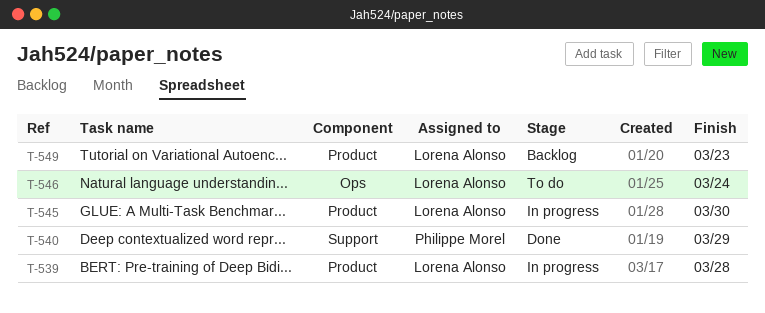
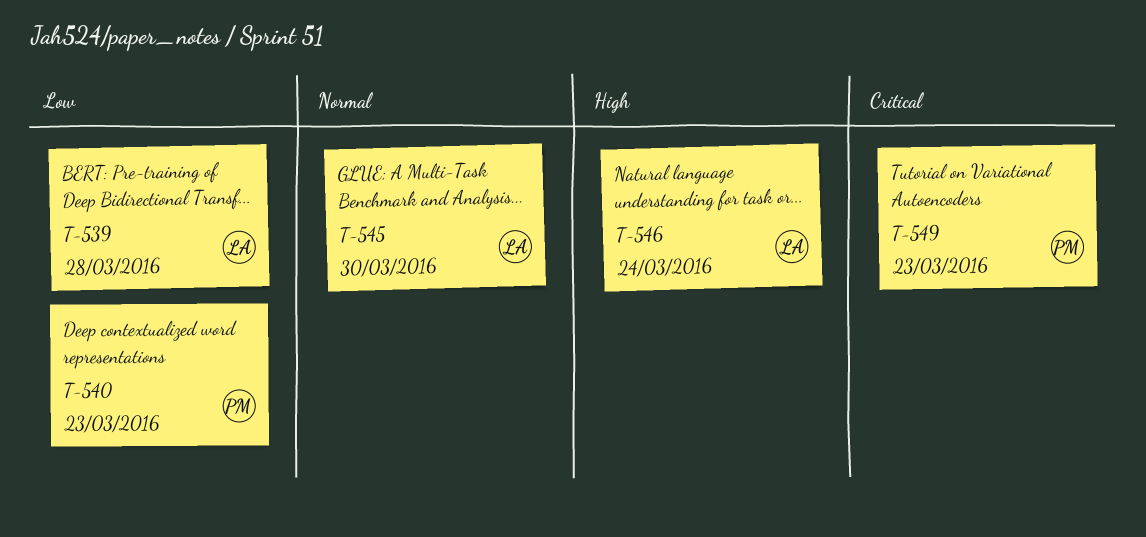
T-540, due: Mar 29 -> Mar 23
T-549, owner: Lorena Alonso -> Philippe Morel

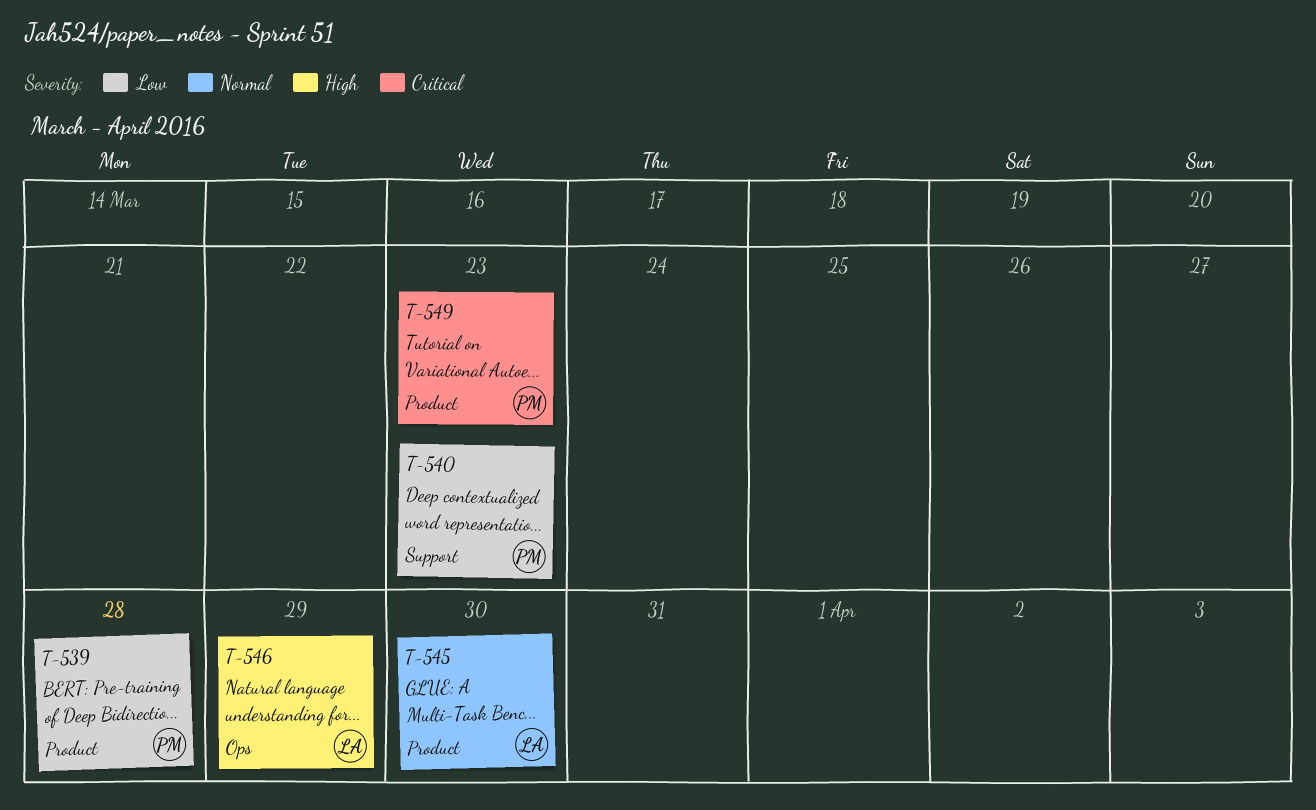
T-539, owner: LA -> PM
T-546, due: Mar 24 -> Mar 29

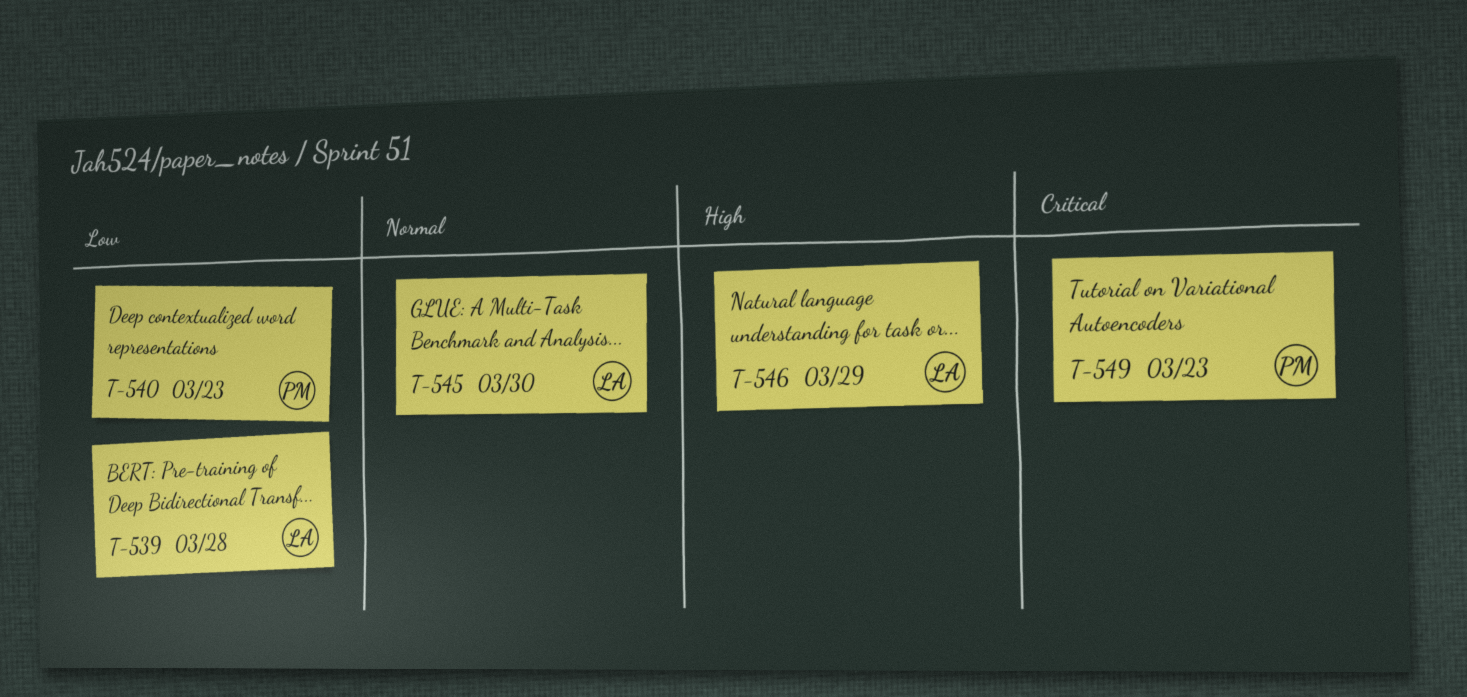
T-539, owner: PM -> LA

